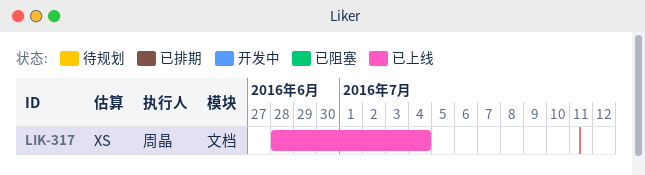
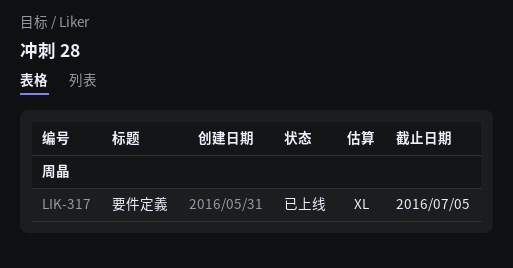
LIK-317, estimate: XS -> XL
LIK-317, due: Jul 4 -> Jul 5

